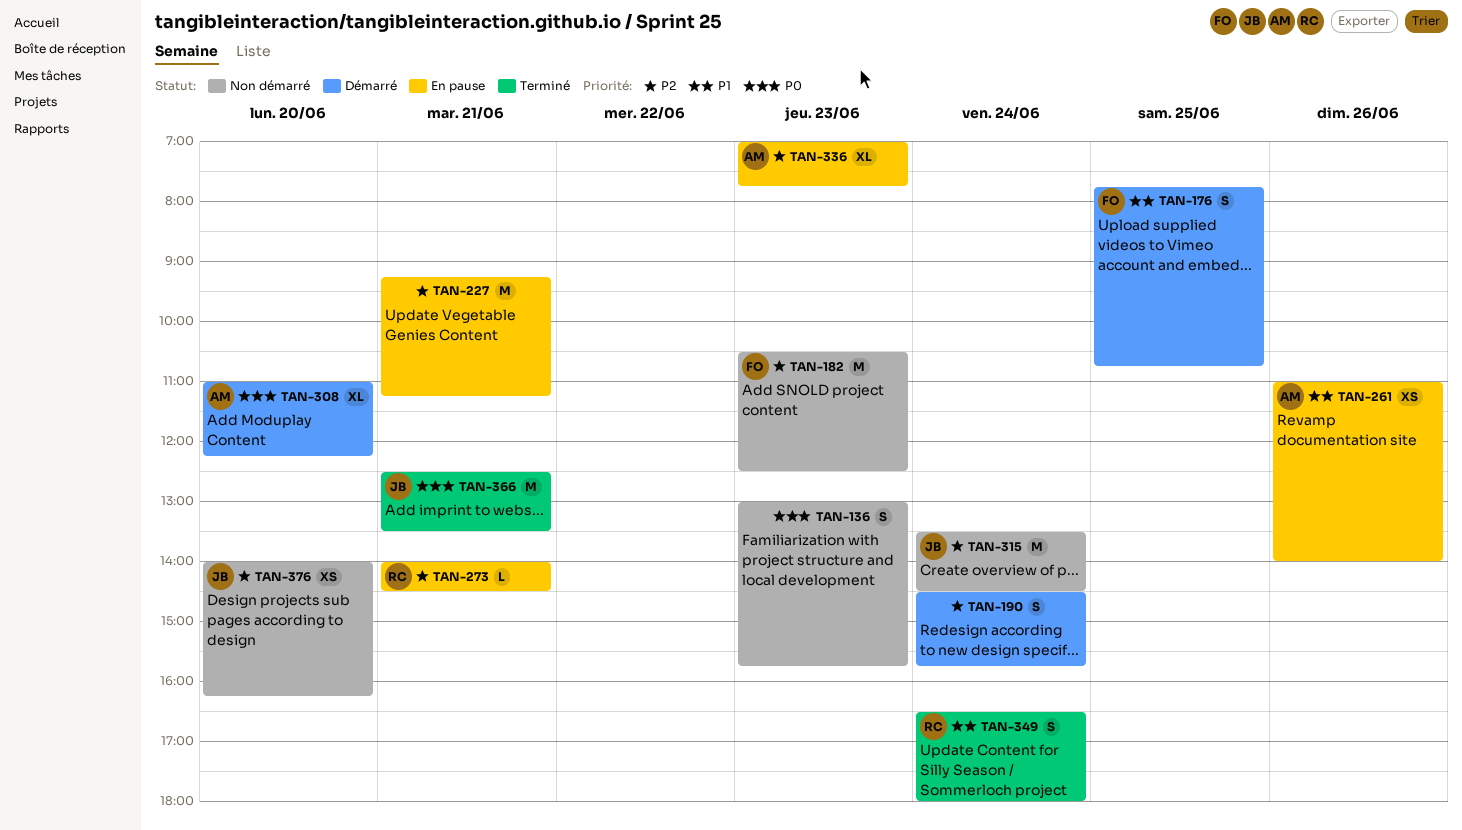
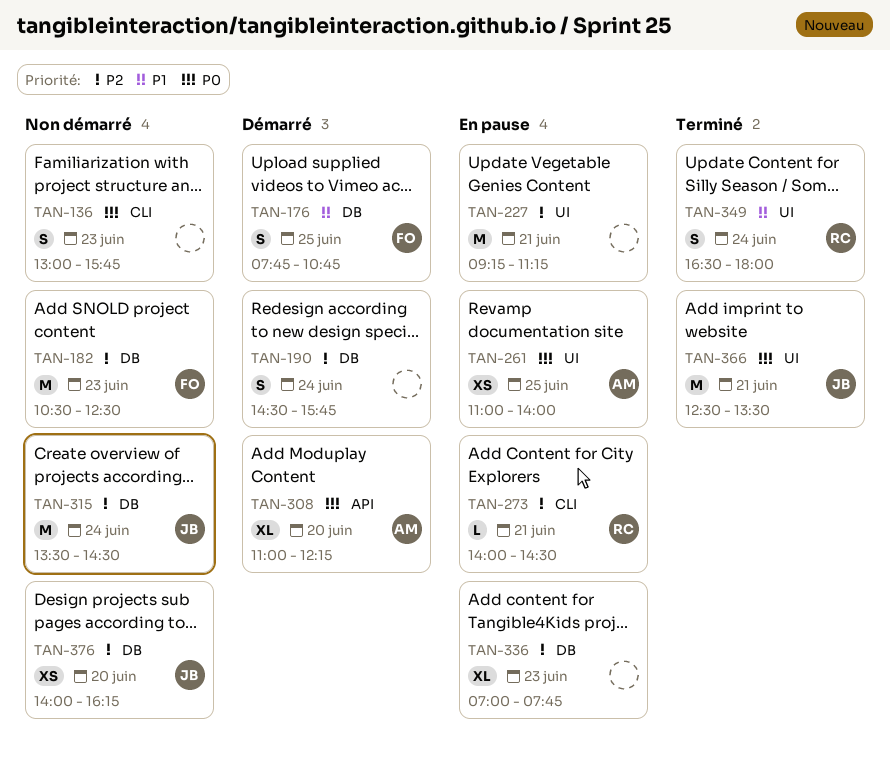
TAN-261, priority: P1 -> P0
TAN-261, day: Jun 26 -> Jun 25
TAN-336, owner: AM -> none

